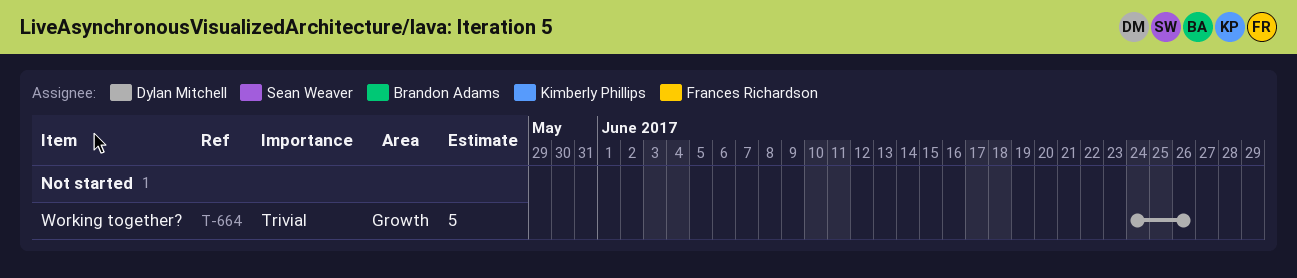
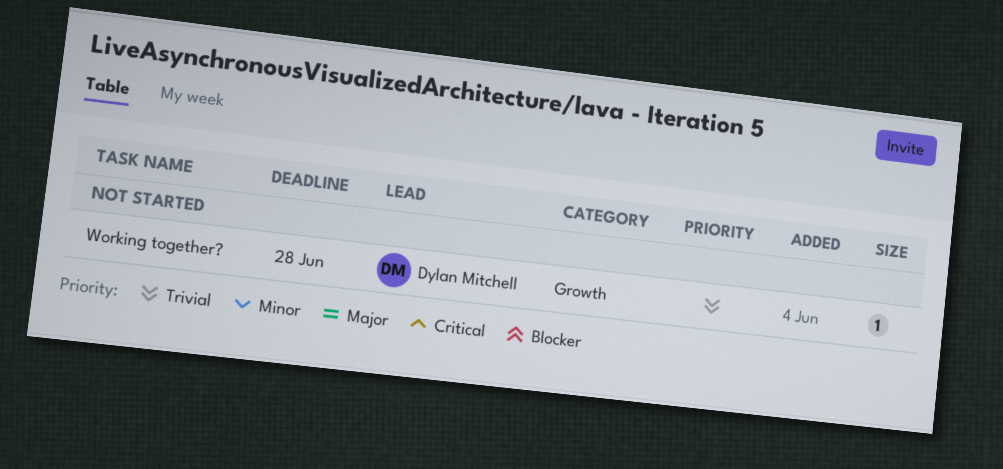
Working together?, estimate: 5 -> 1
Working together?, due: Jun 26 -> Jun 28

